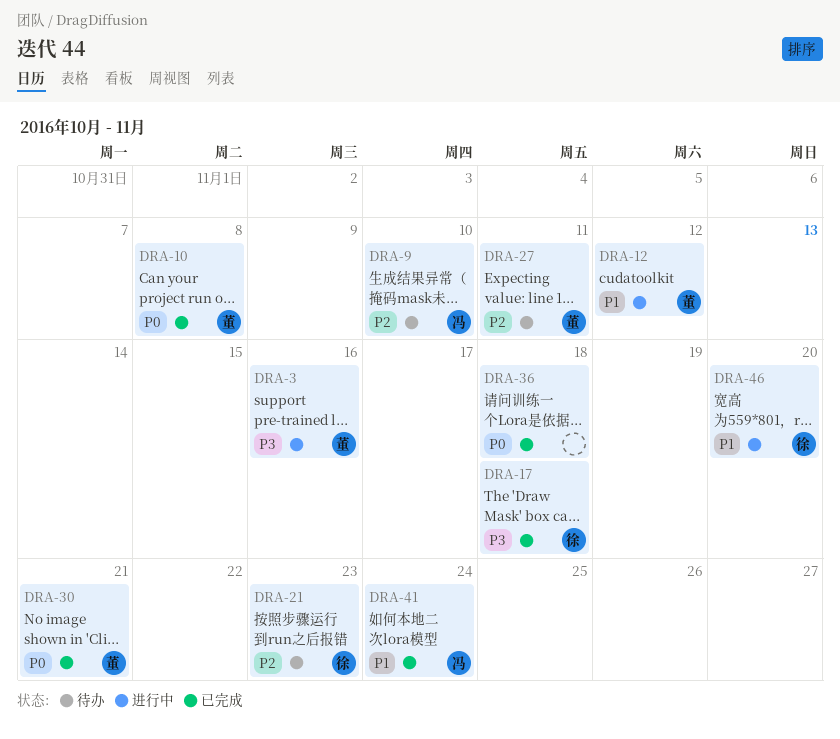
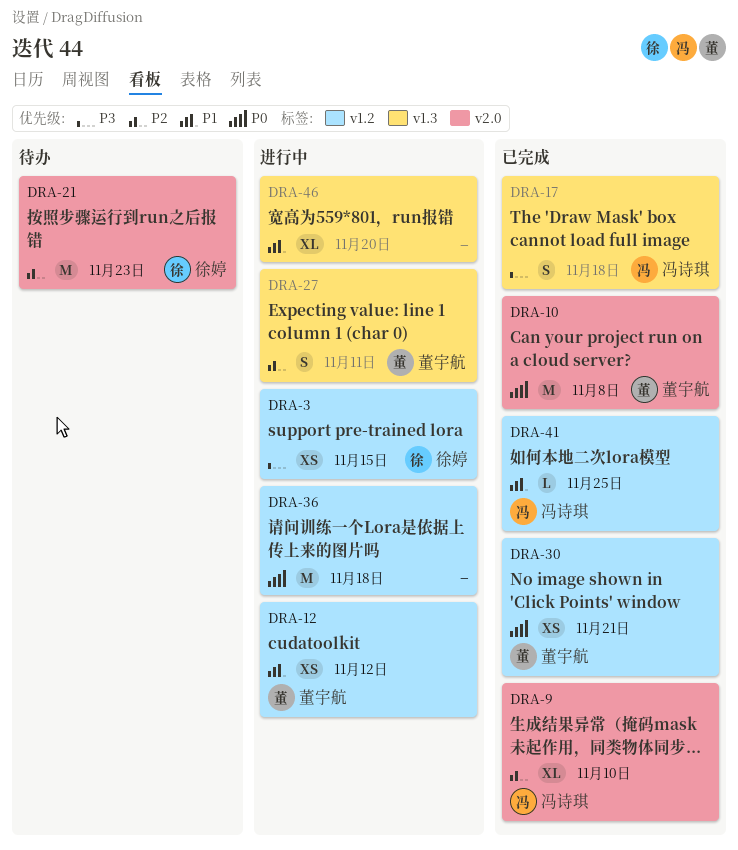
DRA-3, owner: 董宇航 -> 徐婷
DRA-3, due: Nov 16 -> Nov 15
DRA-9, status: 待办 -> 已完成
DRA-17, owner: 徐婷 -> 冯诗琪
DRA-27, status: 待办 -> 进行中
DRA-36, status: 已完成 -> 进行中
DRA-41, due: Nov 24 -> Nov 25
DRA-46, owner: 徐婷 -> none

